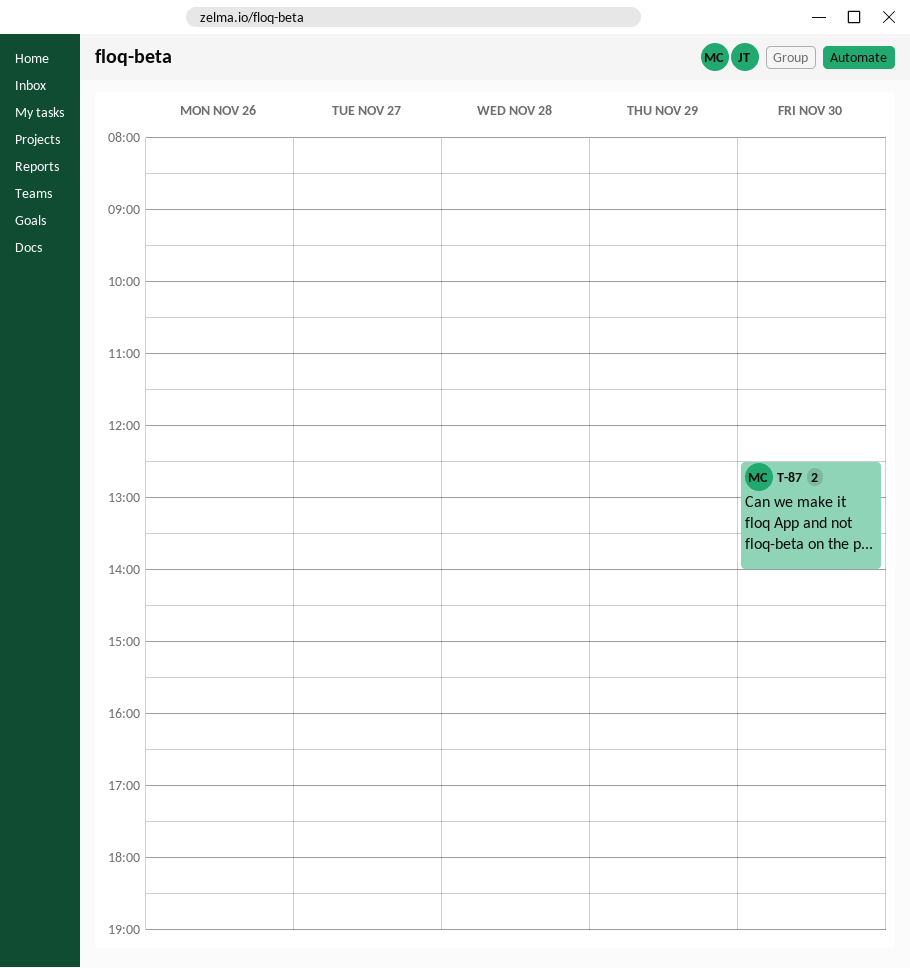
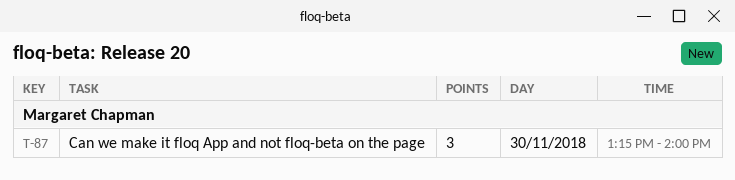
T-87, estimate: 2 -> 3
T-87, begins: 12:30 -> 13:15

